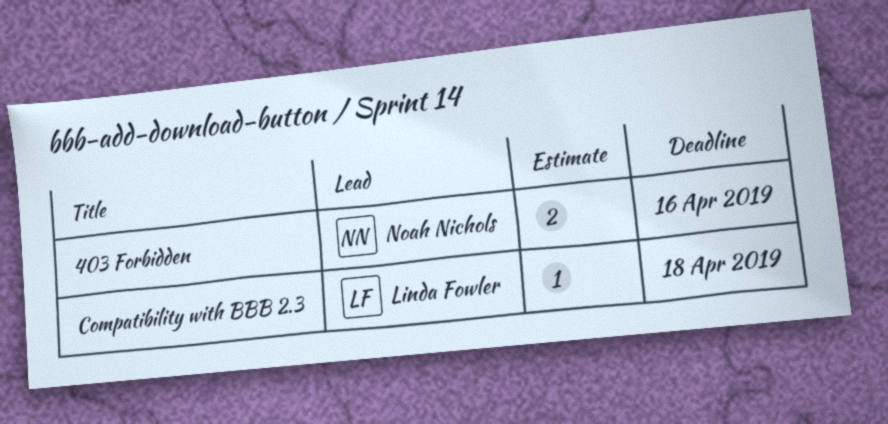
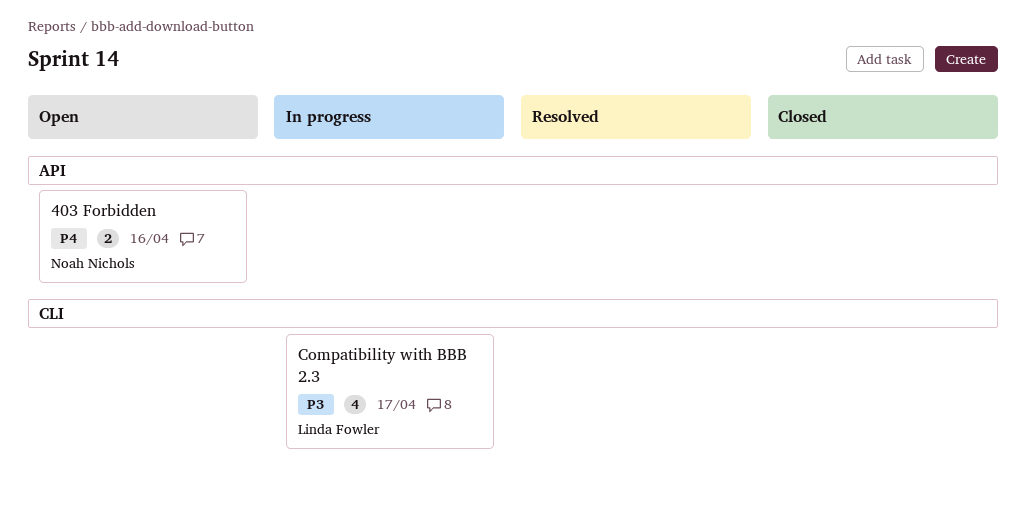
Compatibility with BBB 2.3, estimate: 1 -> 4
Compatibility with BBB 2.3, due: Apr 18 -> Apr 17

